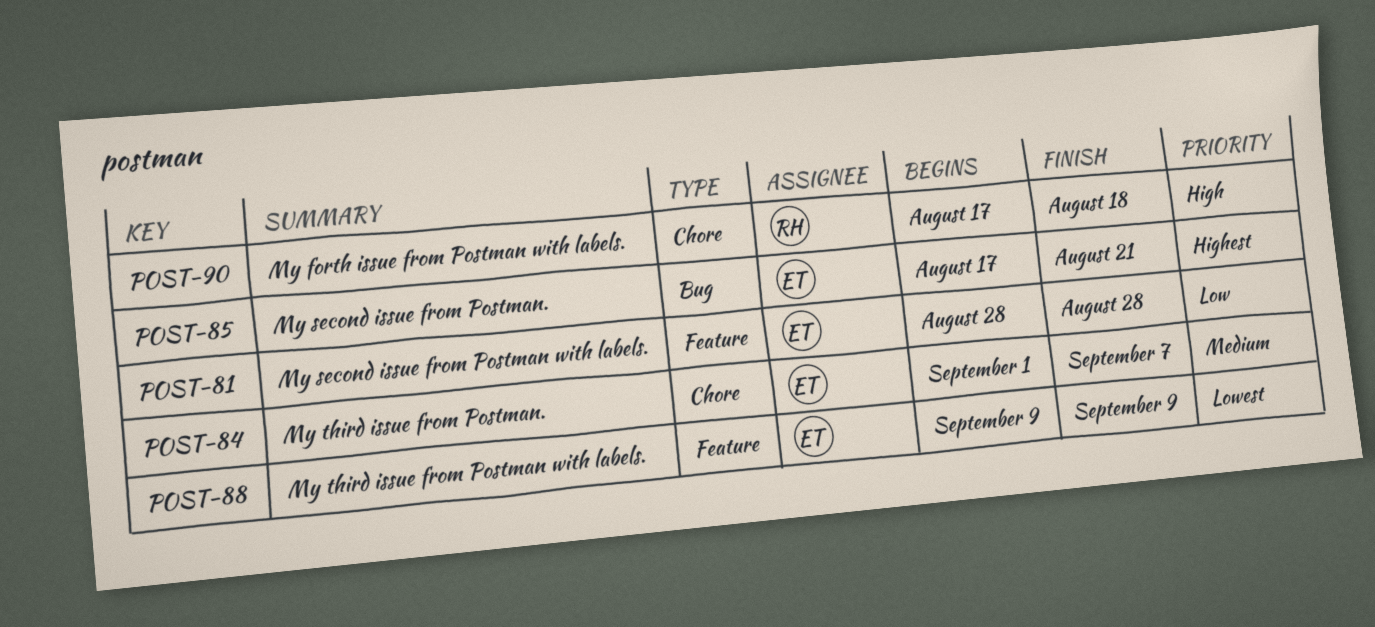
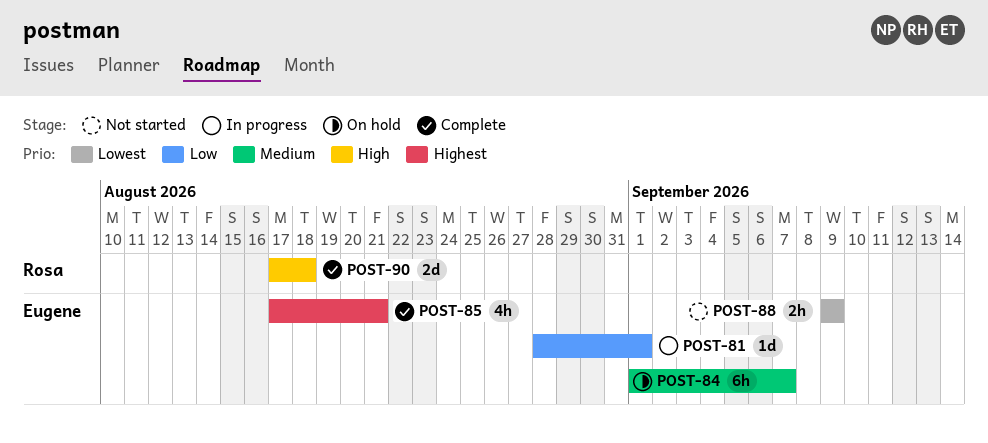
POST-81, due: Aug 28 -> Sep 1

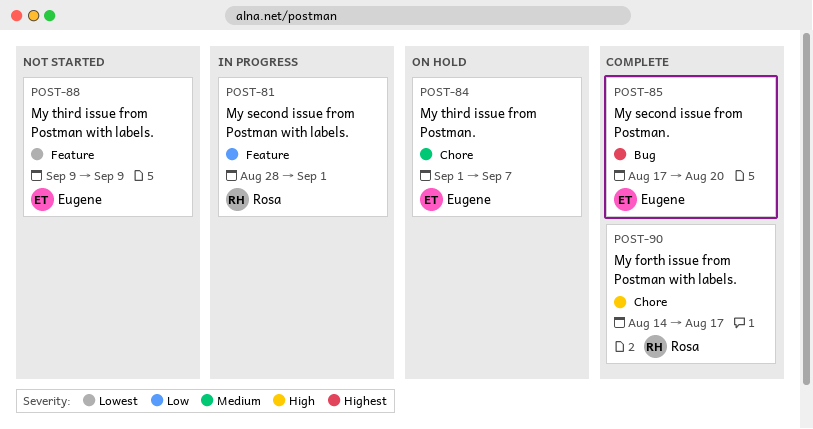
POST-81, owner: Eugene -> Rosa
POST-85, due: Aug 21 -> Aug 20
POST-90, start: Aug 17 -> Aug 14
POST-90, due: Aug 18 -> Aug 17

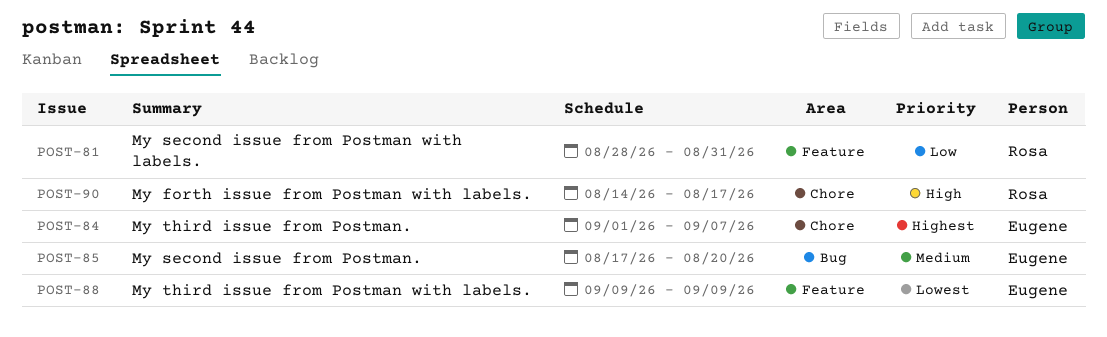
POST-81, due: Sep 1 -> Aug 31
POST-84, priority: Medium -> Highest
POST-85, priority: Highest -> Medium

